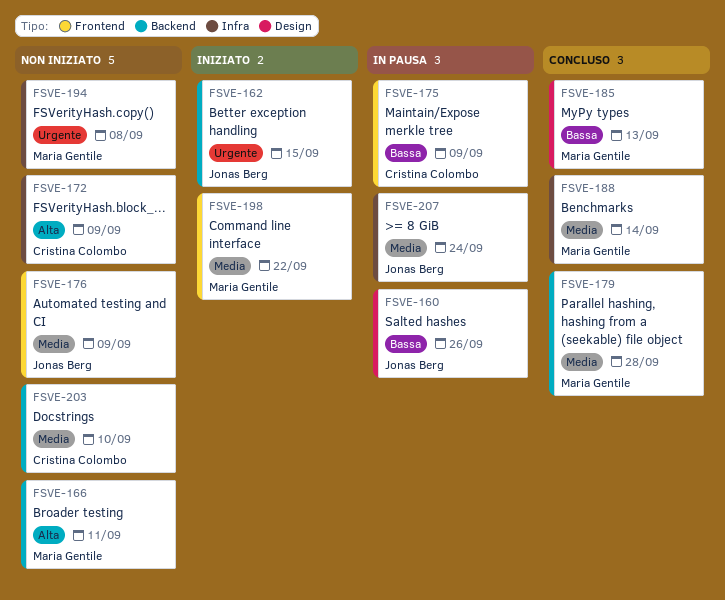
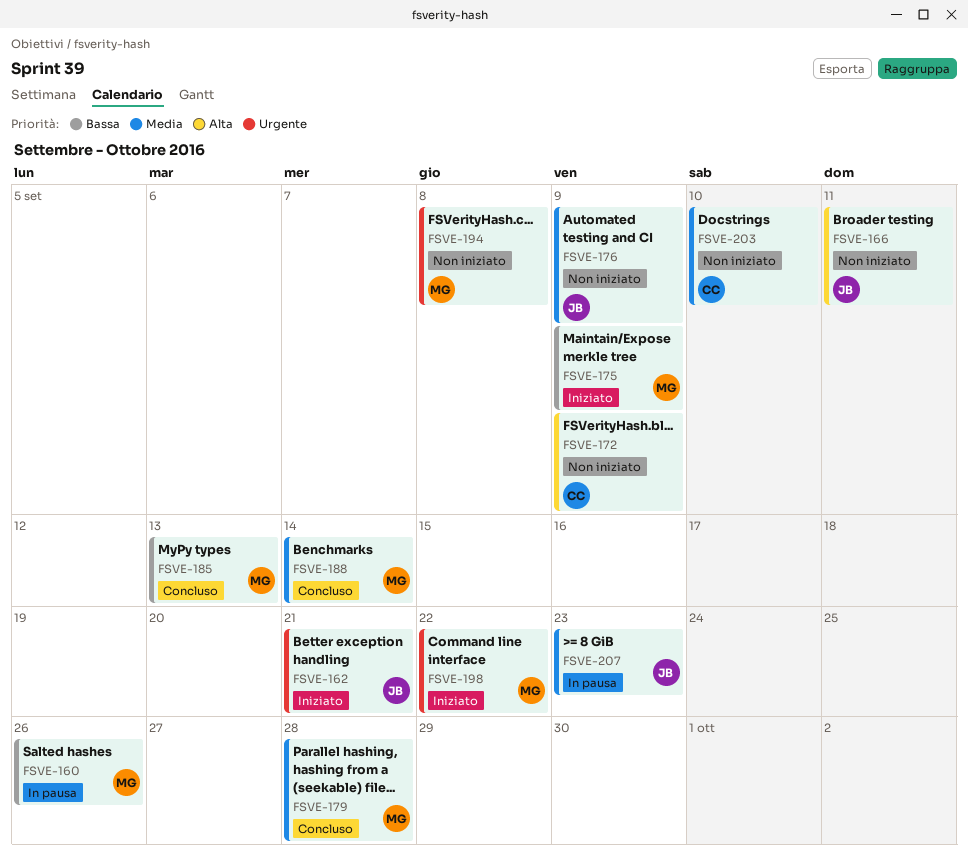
FSVE-160, owner: Jonas Berg -> Maria Gentile
FSVE-162, due: Sep 15 -> Sep 21
FSVE-166, owner: Maria Gentile -> Jonas Berg
FSVE-175, status: In pausa -> Iniziato
FSVE-175, owner: Cristina Colombo -> Maria Gentile
FSVE-198, priority: Media -> Urgente
FSVE-207, due: Sep 24 -> Sep 23

